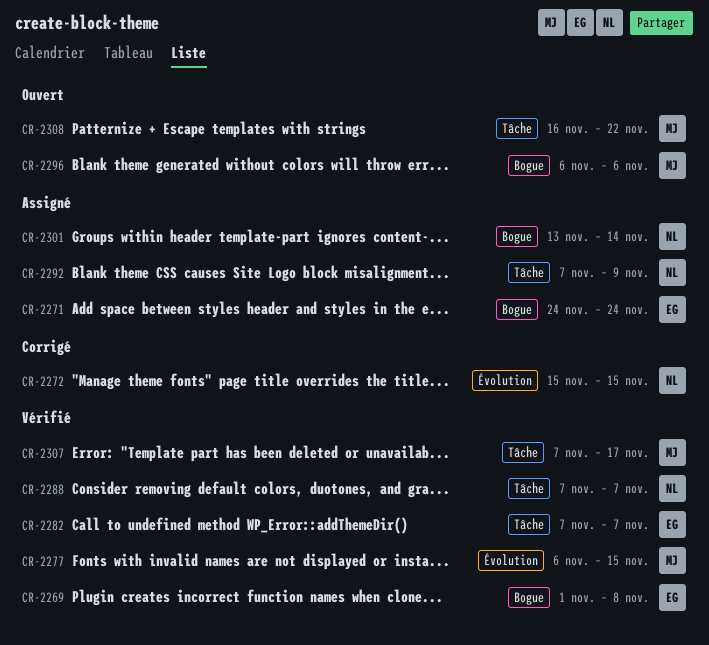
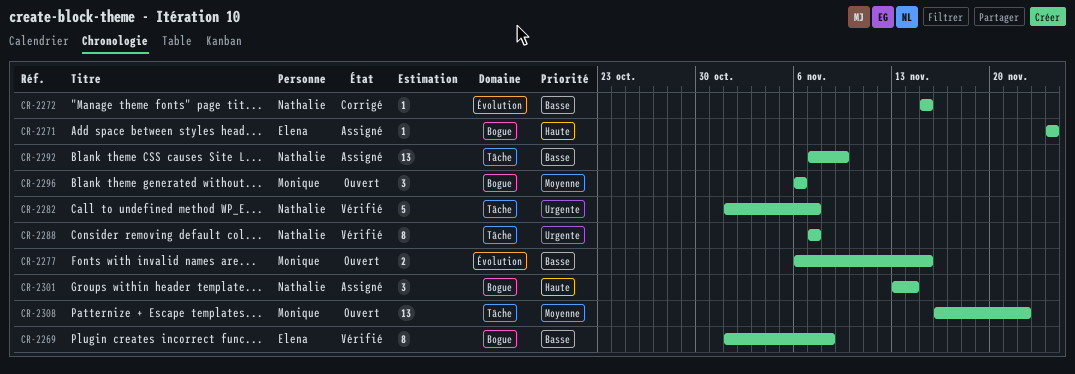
CR-2277, status: Vérifié -> Ouvert
CR-2282, owner: Elena -> Nathalie
CR-2282, start: Nov 7 -> Nov 1
CR-2307: present -> none

